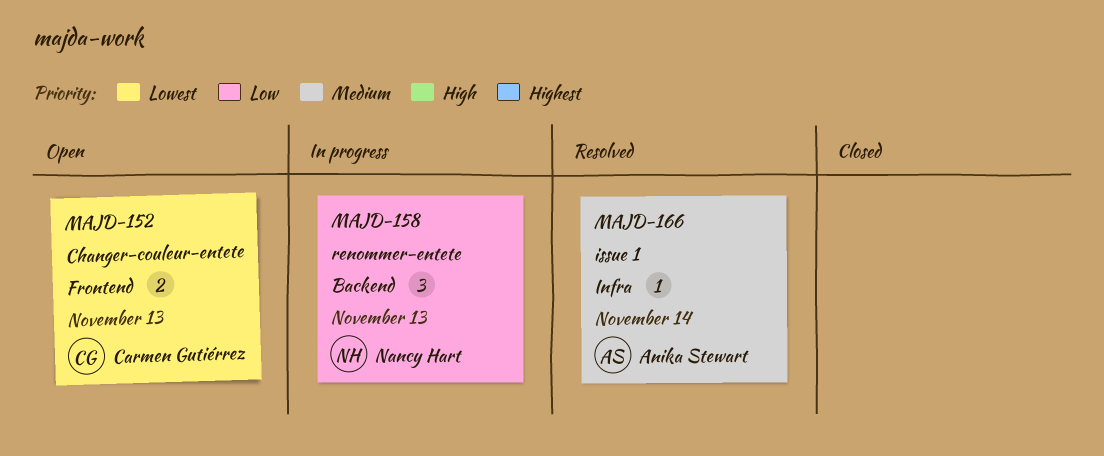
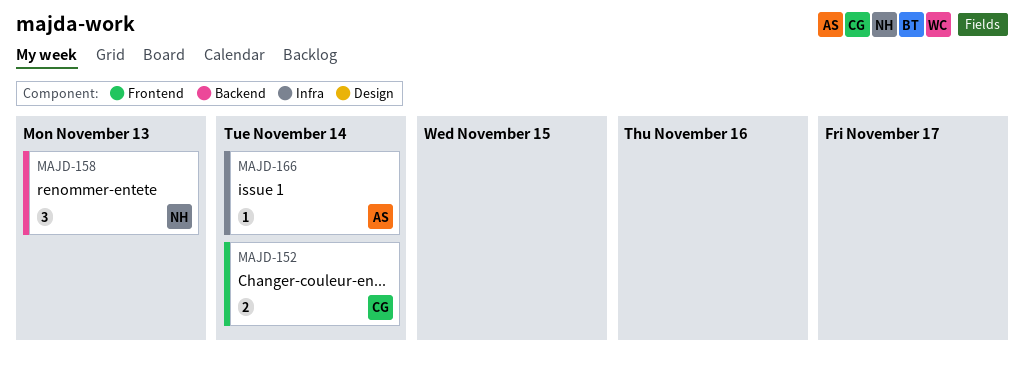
MAJD-152, due: Nov 13 -> Nov 14

